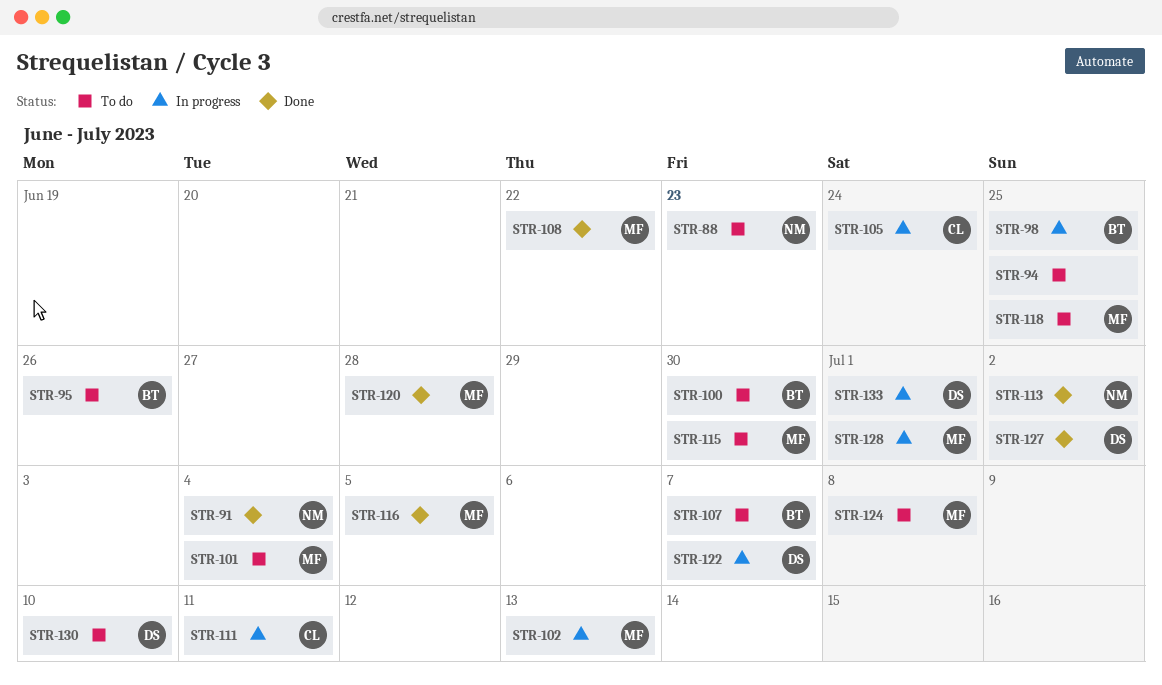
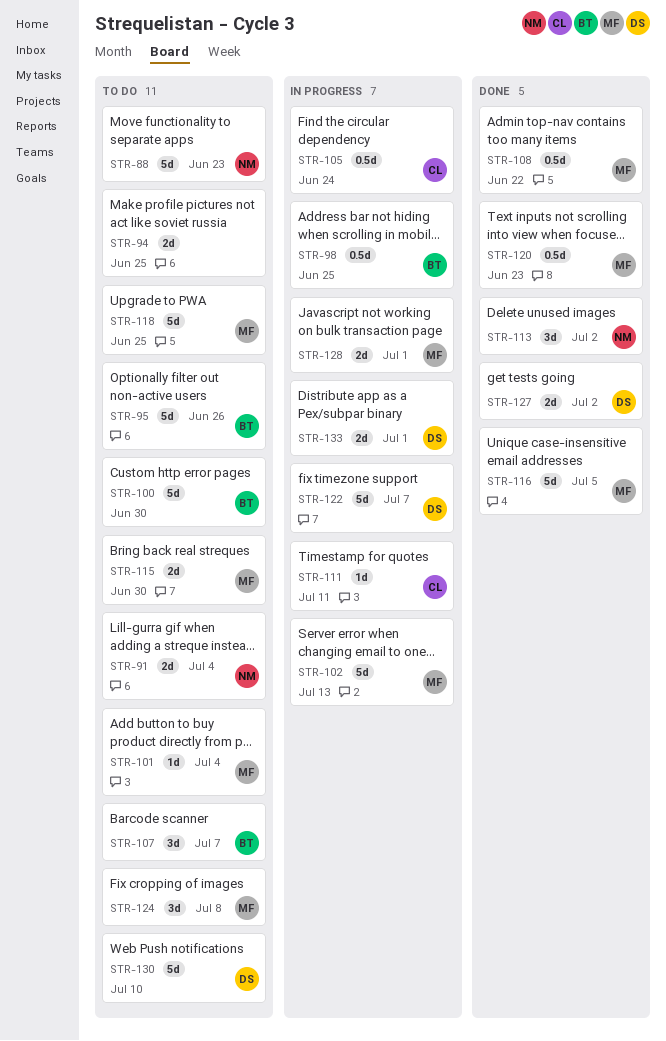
STR-91, status: Done -> To do
STR-120, due: Jun 28 -> Jun 23

